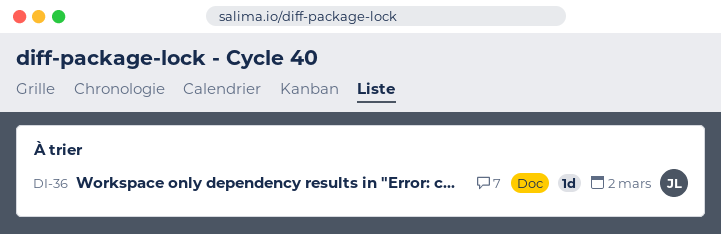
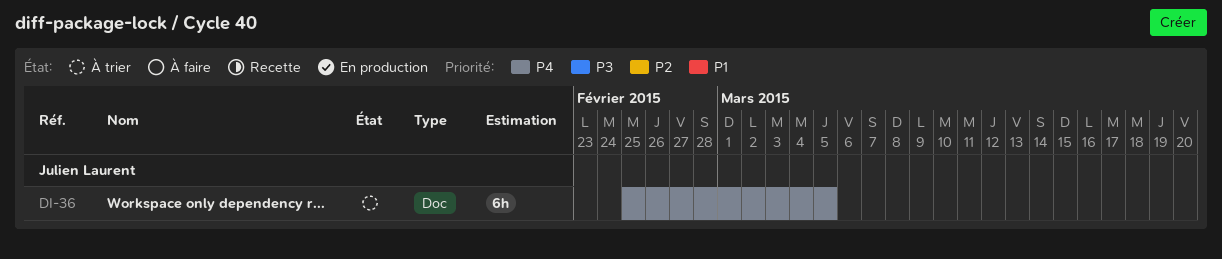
DI-36, estimate: 1d -> 6h
DI-36, due: Mar 2 -> Mar 5

